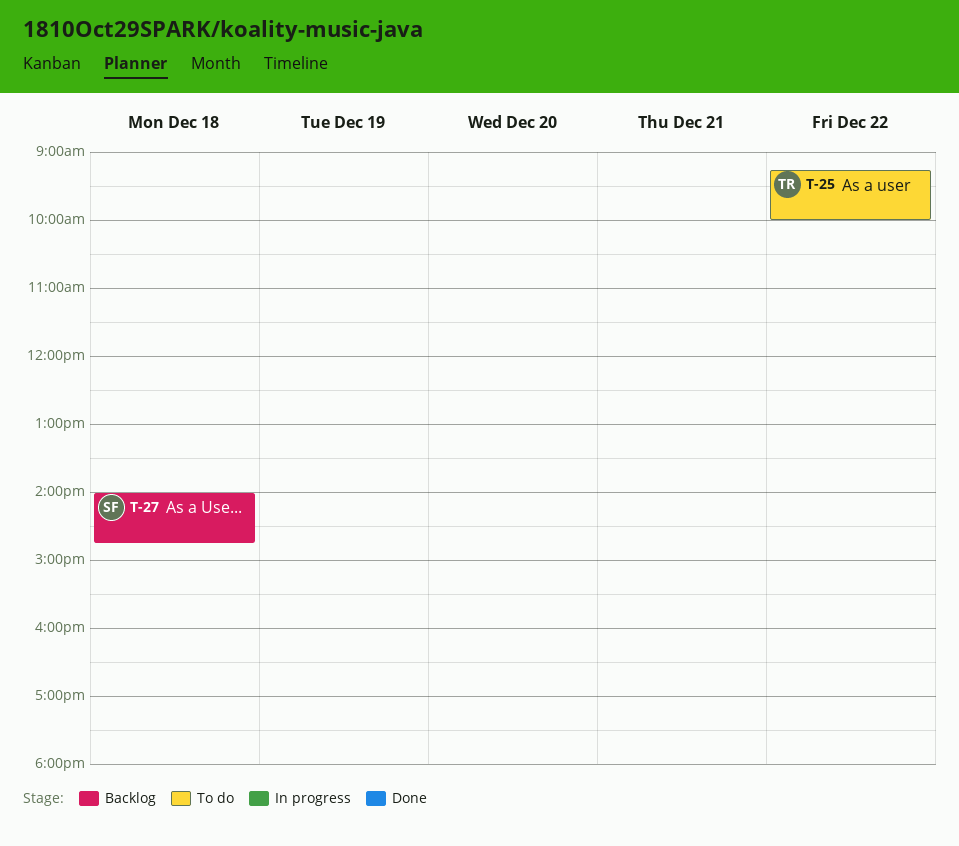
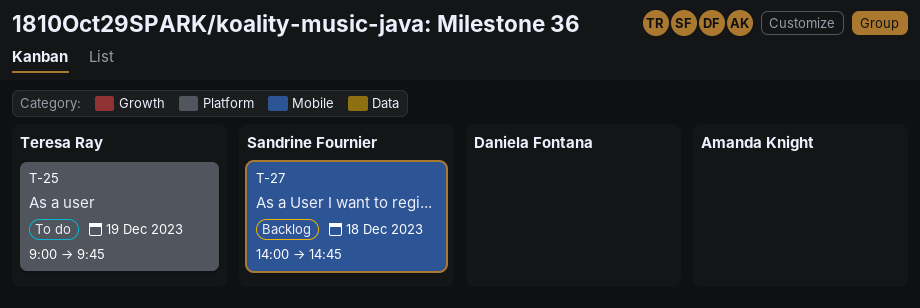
T-25, day: Dec 22 -> Dec 19
T-25, begins: 09:15 -> 09:00
T-25, ends: 10:00 -> 09:45

